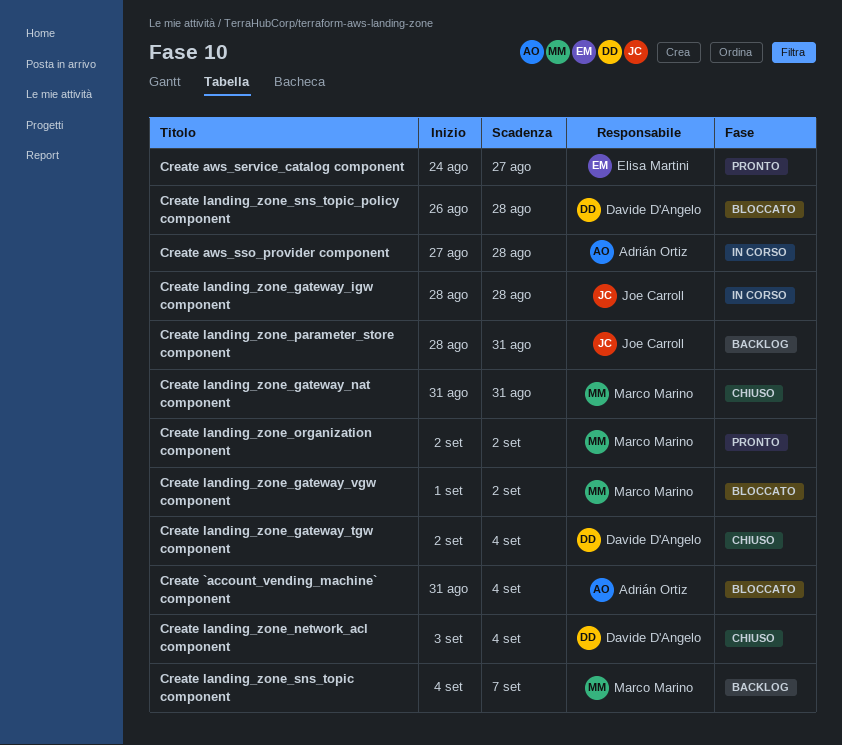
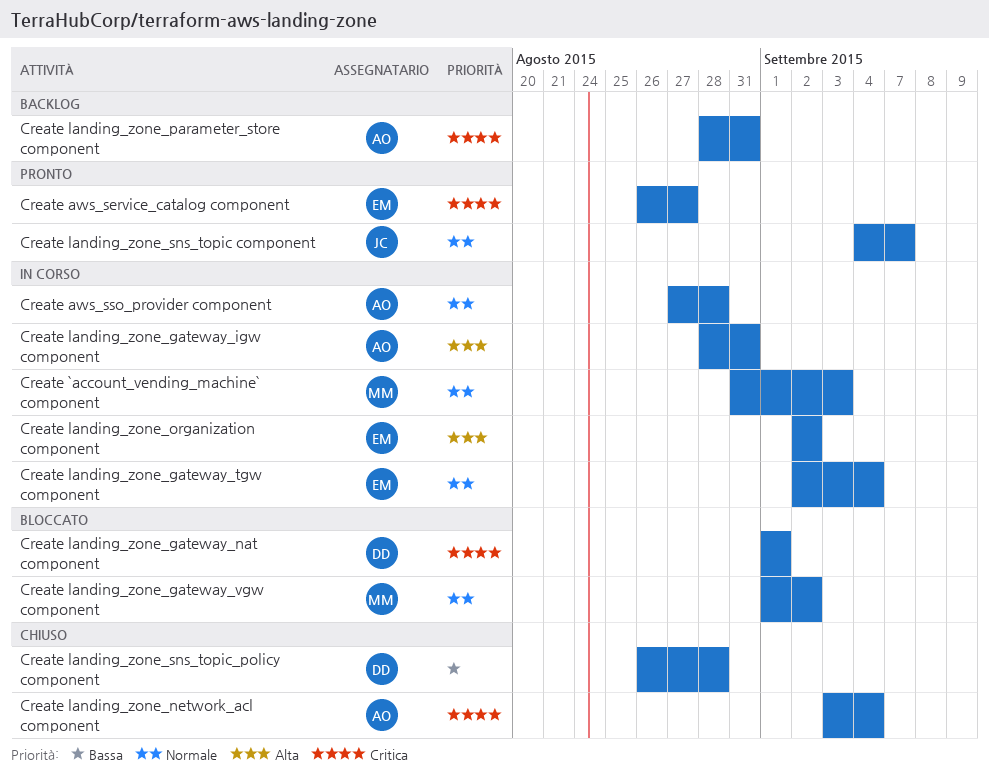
Create `account_vending_machine` component, status: Bloccato -> In corso
Create `account_vending_machine` component, owner: Adrián Ortiz -> Marco Marino
Create `account_vending_machine` component, due: Sep 4 -> Sep 3
Create aws_service_catalog component, start: Aug 24 -> Aug 26
Create landing_zone_gateway_igw component, owner: Joe Carroll -> Adrián Ortiz
Create landing_zone_gateway_igw component, due: Aug 28 -> Aug 31
Create landing_zone_gateway_nat component, status: Chiuso -> Bloccato
Create landing_zone_gateway_nat component, owner: Marco Marino -> Davide D'Angelo
Create landing_zone_gateway_nat component, start: Aug 31 -> Sep 1
Create landing_zone_gateway_nat component, due: Aug 31 -> Sep 1
Create landing_zone_gateway_tgw component, status: Chiuso -> In corso
Create landing_zone_gateway_tgw component, owner: Davide D'Angelo -> Elisa Martini
Create landing_zone_network_acl component, owner: Davide D'Angelo -> Adrián Ortiz
Create landing_zone_organization component, status: Pronto -> In corso
Create landing_zone_organization component, owner: Marco Marino -> Elisa Martini
Create landing_zone_parameter_store component, owner: Joe Carroll -> Adrián Ortiz
Create landing_zone_sns_topic component, status: Backlog -> Pronto
Create landing_zone_sns_topic component, owner: Marco Marino -> Joe Carroll
Create landing_zone_sns_topic_policy component, status: Bloccato -> Chiuso

